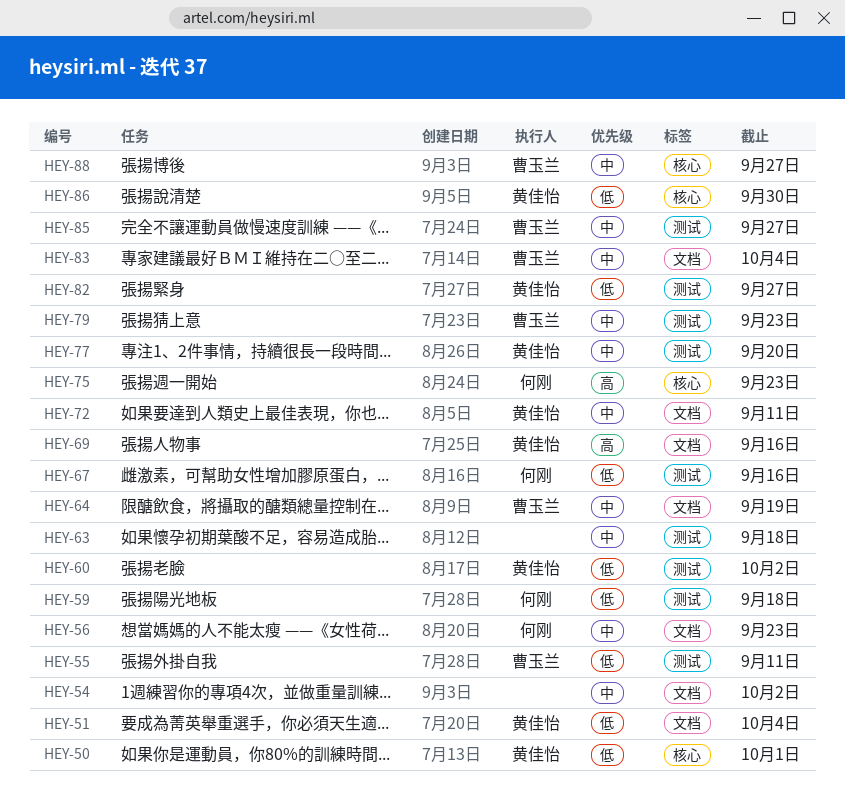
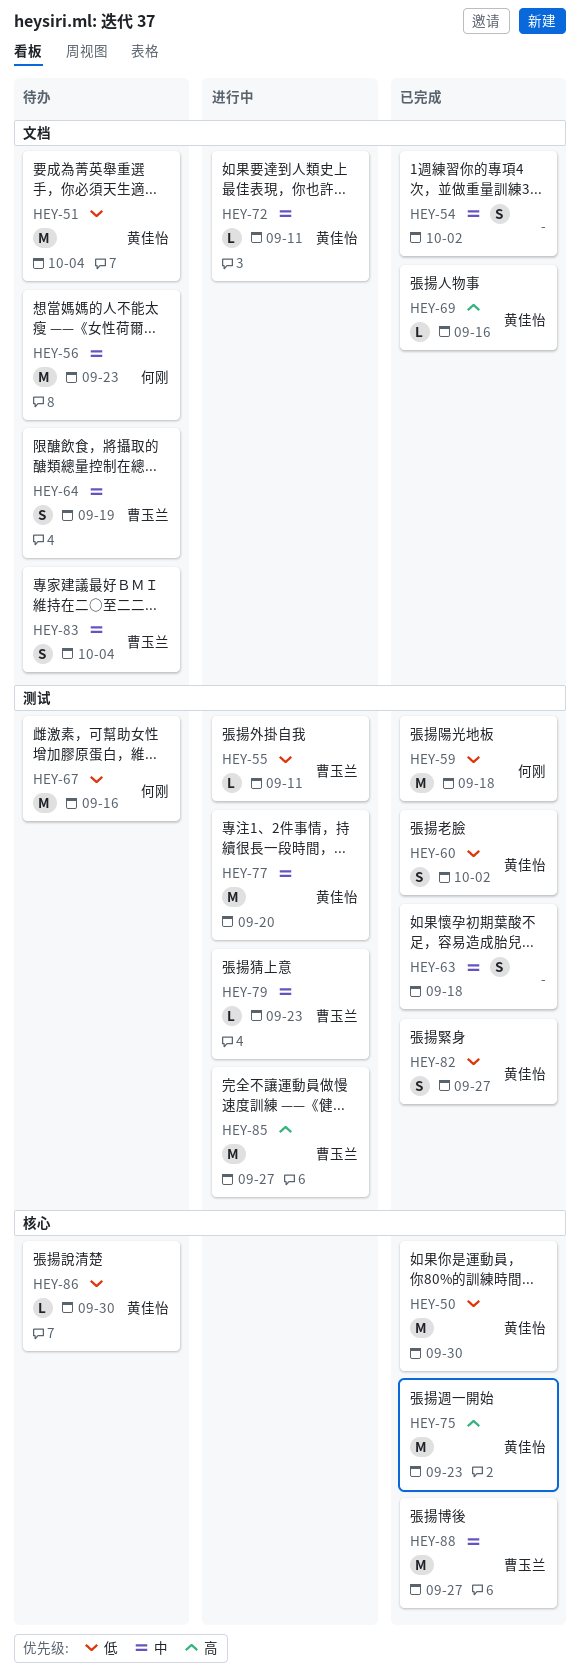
HEY-50, due: Oct 1 -> Sep 30
HEY-75, owner: 何刚 -> 黄佳怡
HEY-85, priority: 中 -> 高

